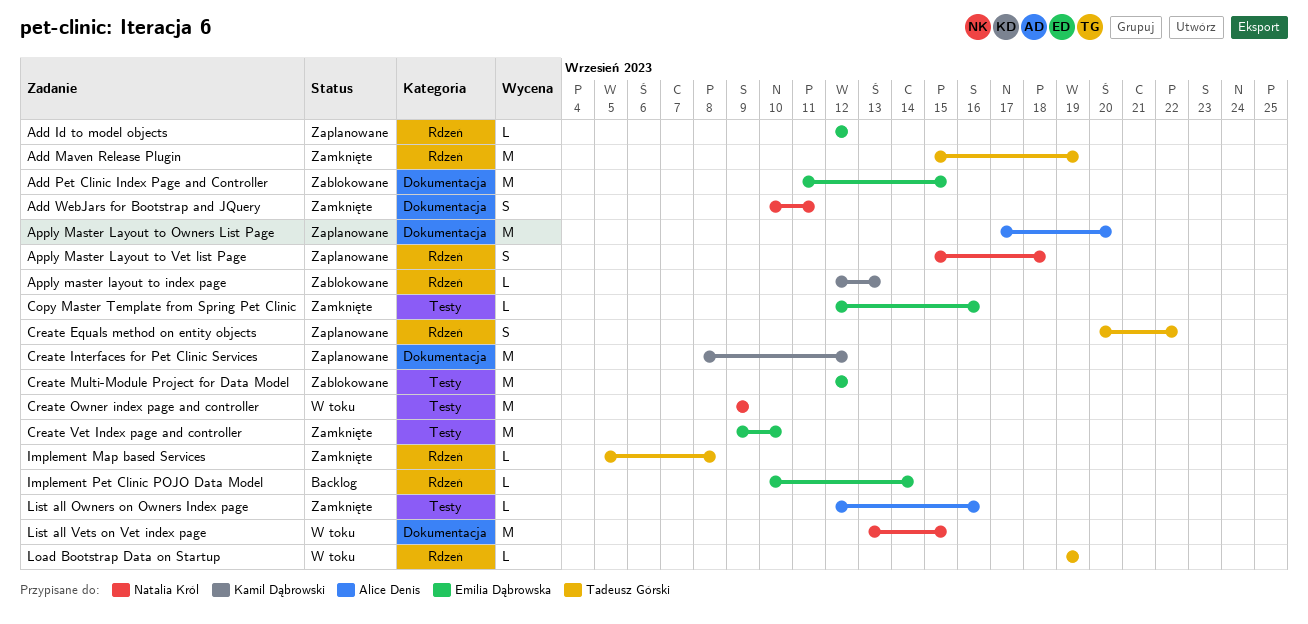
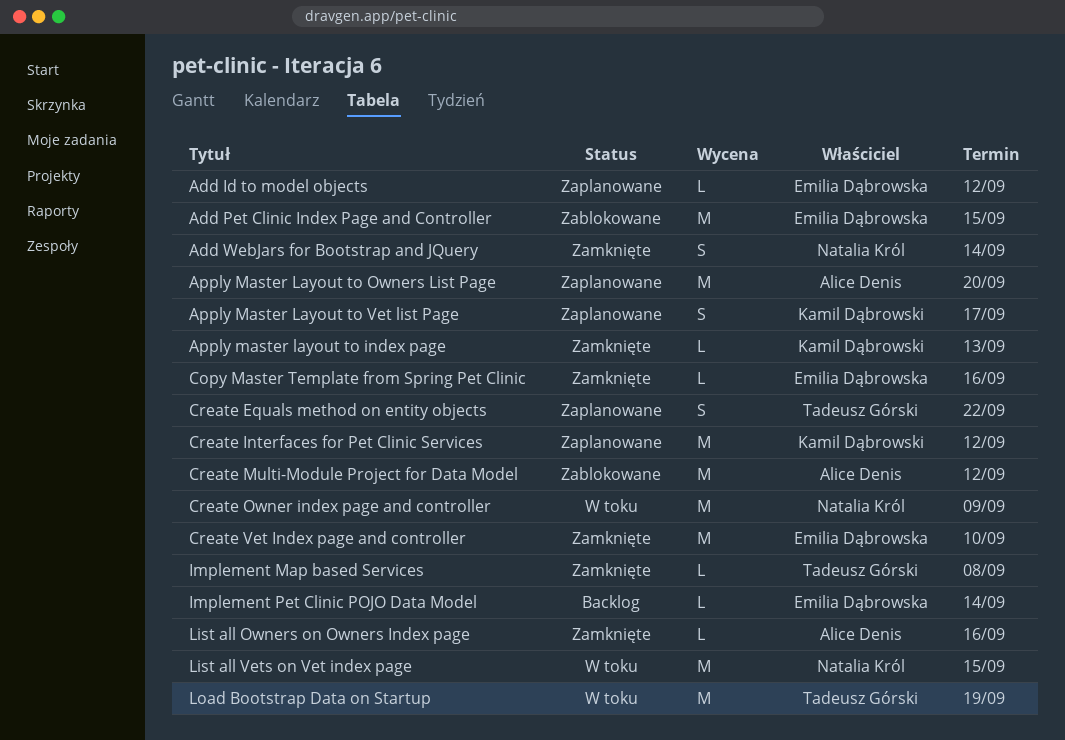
Add Maven Release Plugin: present -> none
Add WebJars for Bootstrap and JQuery, due: Sep 11 -> Sep 14
Apply master layout to index page, status: Zablokowane -> Zamknięte
Apply Master Layout to Vet list Page, owner: Natalia Król -> Kamil Dąbrowski
Apply Master Layout to Vet list Page, due: Sep 18 -> Sep 17
Create Multi-Module Project for Data Model, owner: Emilia Dąbrowska -> Alice Denis
Load Bootstrap Data on Startup, estimate: L -> M

